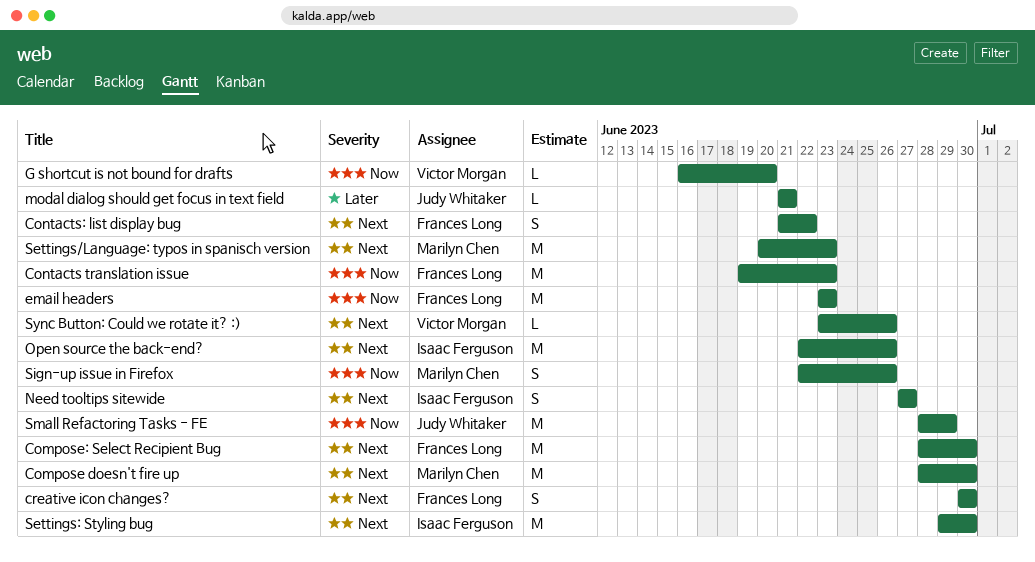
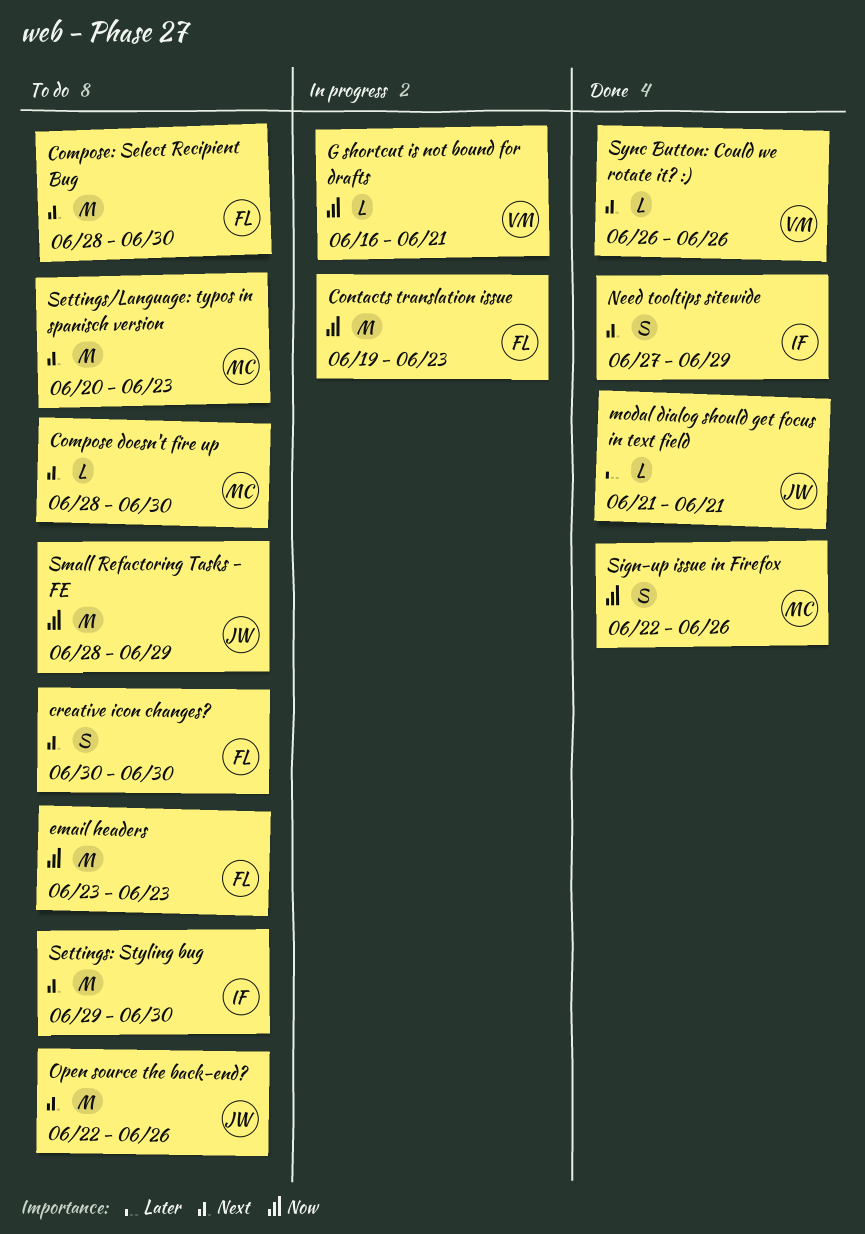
Compose doesn't fire up, estimate: M -> L
Contacts: list display bug: present -> none
G shortcut is not bound for drafts, due: Jun 20 -> Jun 21
Need tooltips sitewide, due: Jun 27 -> Jun 29
Open source the back-end?, owner: Isaac Ferguson -> Judy Whitaker
Sync Button: Could we rotate it? :), start: Jun 23 -> Jun 26

